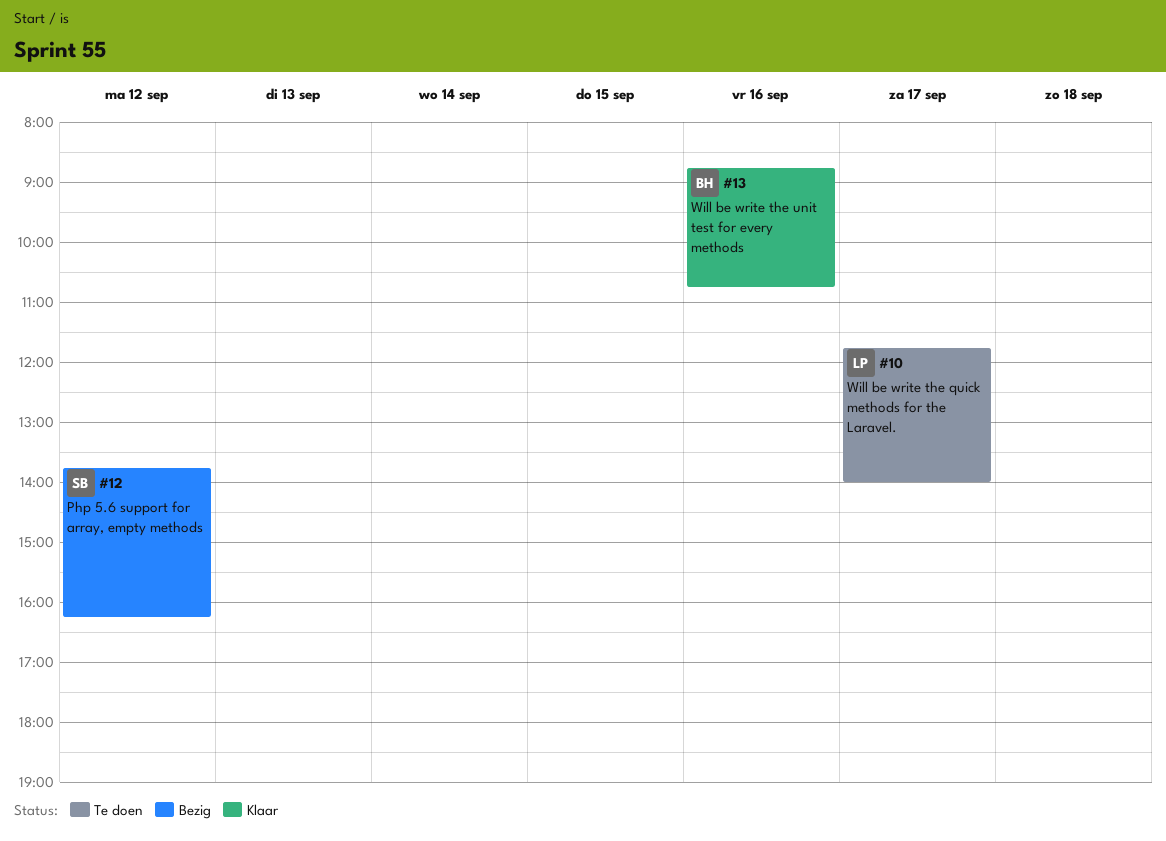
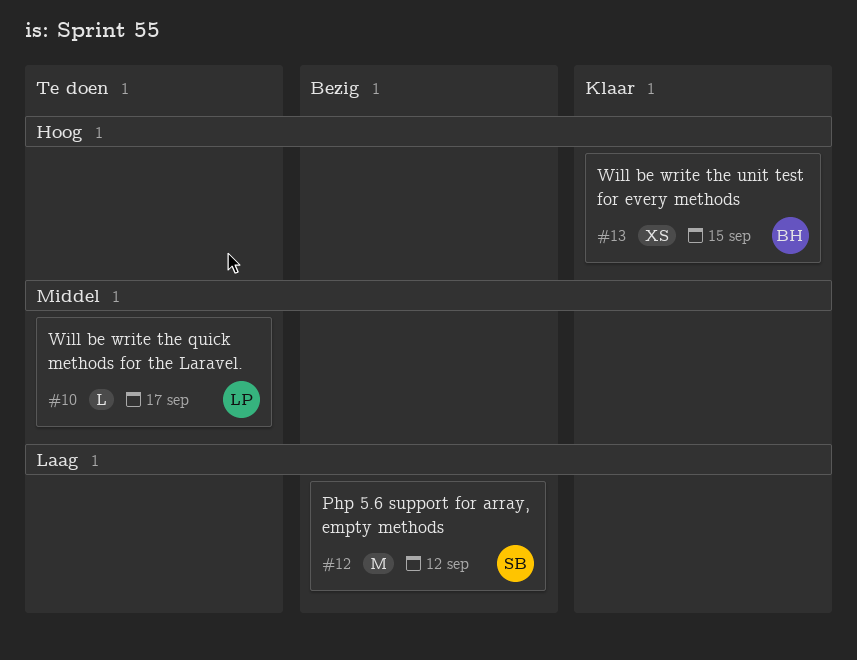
#13, day: Sep 16 -> Sep 15

